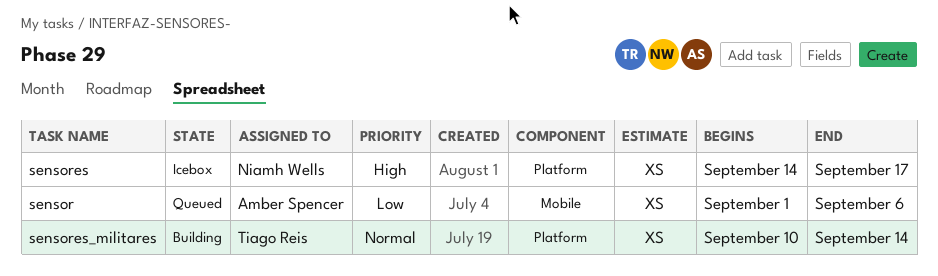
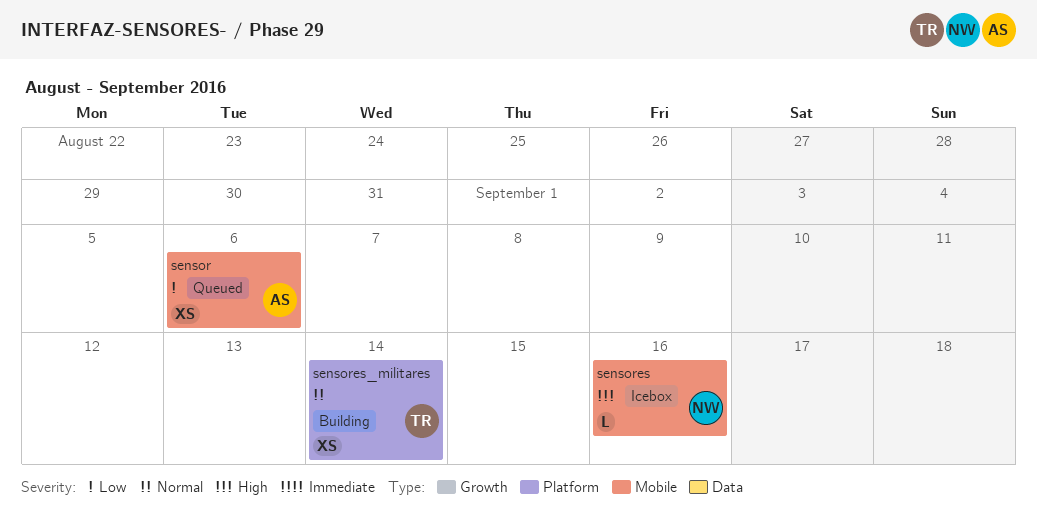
sensores, label: Platform -> Mobile
sensores, estimate: XS -> L
sensores, due: Sep 17 -> Sep 16

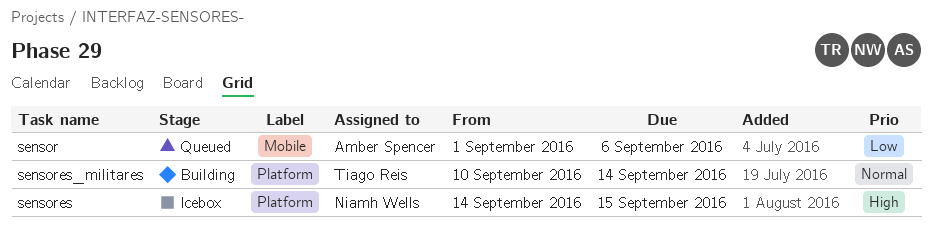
sensores, label: Mobile -> Platform
sensores, due: Sep 16 -> Sep 15

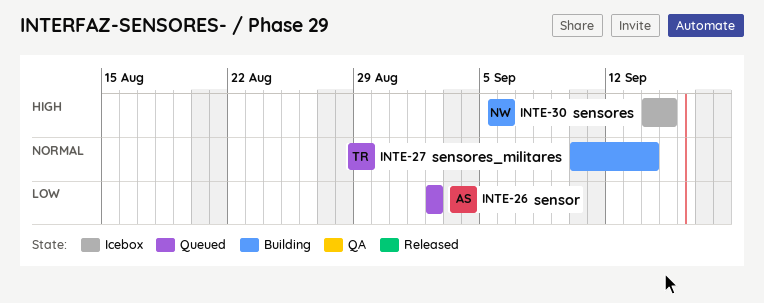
sensor, start: Sep 1 -> Sep 2
sensor, due: Sep 6 -> Sep 2

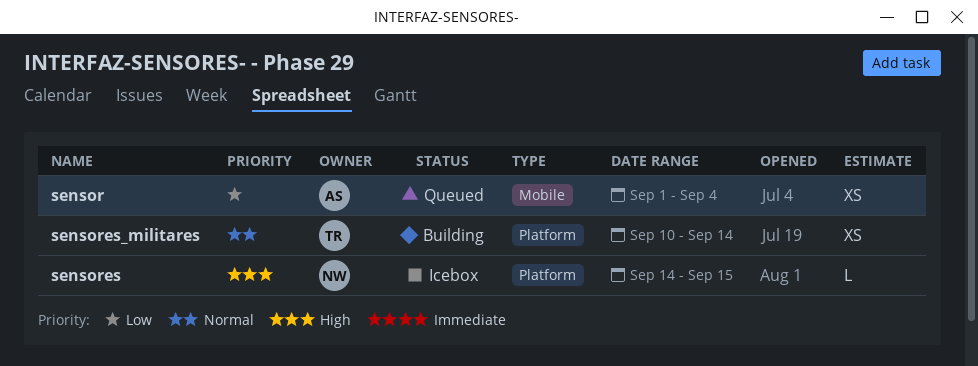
sensor, start: Sep 2 -> Sep 1
sensor, due: Sep 2 -> Sep 4

